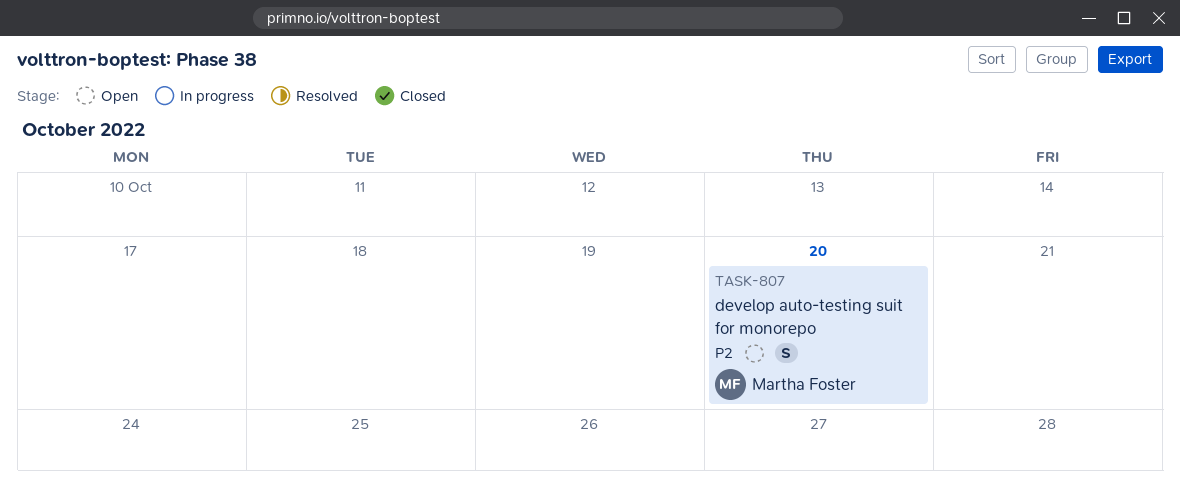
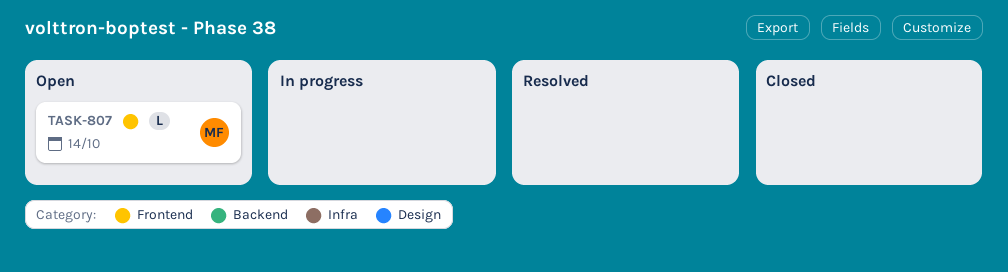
TASK-807, estimate: S -> L
TASK-807, due: Oct 20 -> Oct 14

